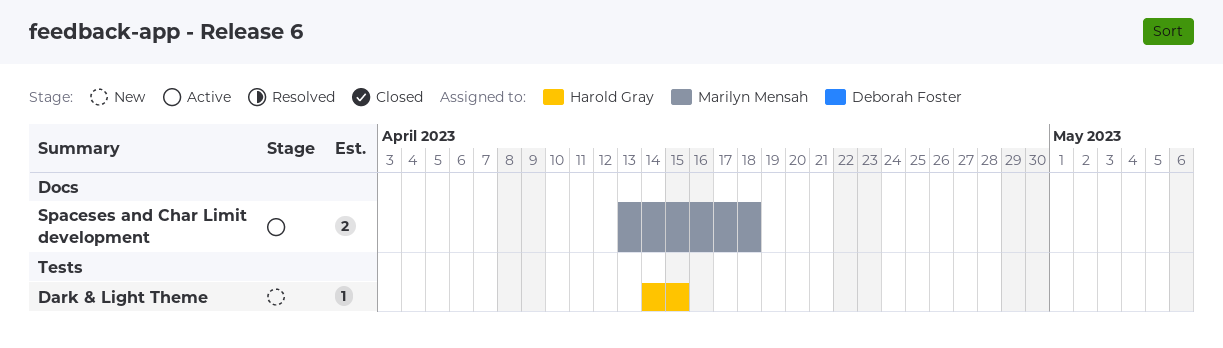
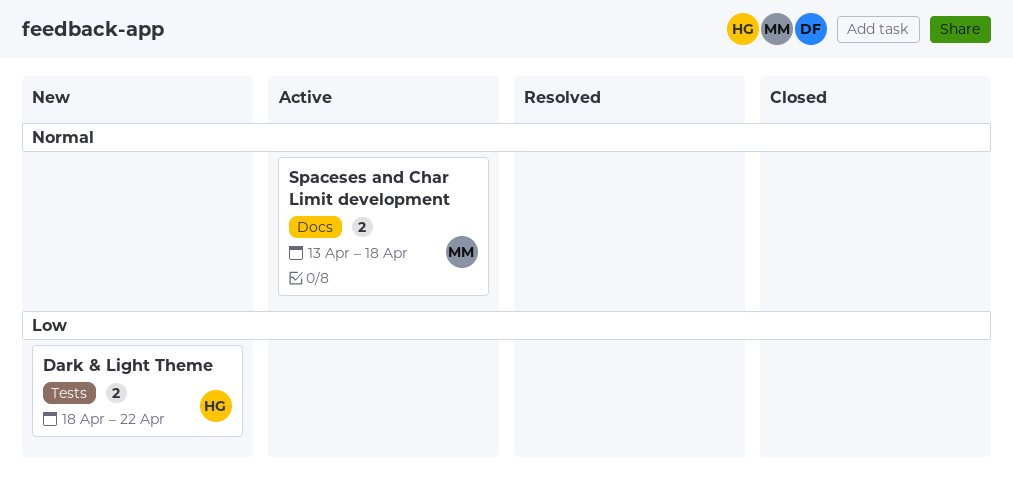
Dark & Light Theme, estimate: 1 -> 2
Dark & Light Theme, start: Apr 14 -> Apr 18
Dark & Light Theme, due: Apr 15 -> Apr 22

